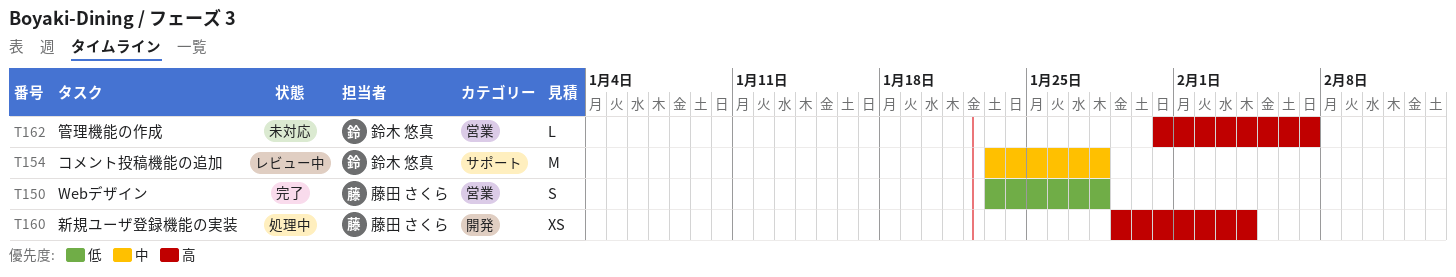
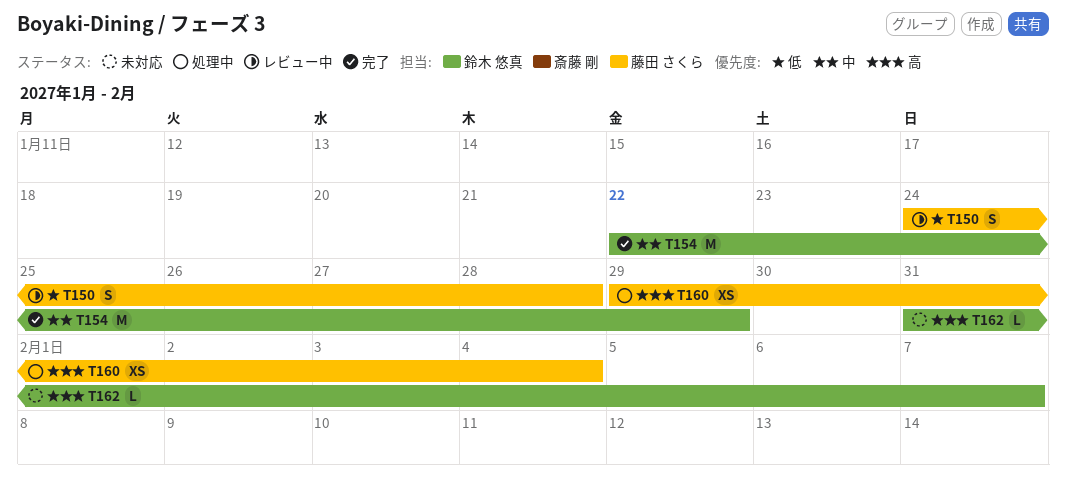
T150, status: 完了 -> レビュー中
T150, start: Jan 23 -> Jan 24
T154, status: レビュー中 -> 完了
T154, start: Jan 23 -> Jan 22
T154, due: Jan 28 -> Jan 29

